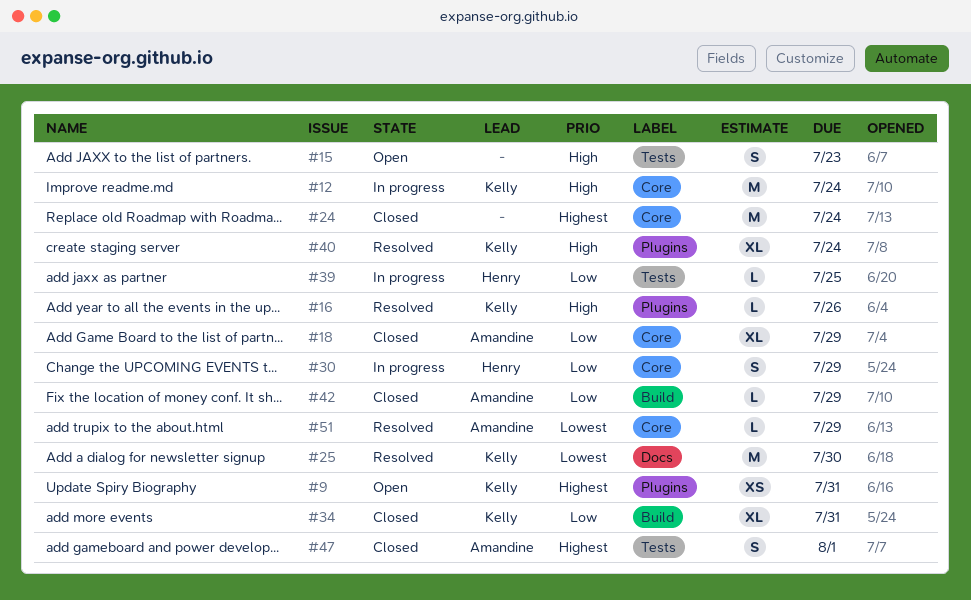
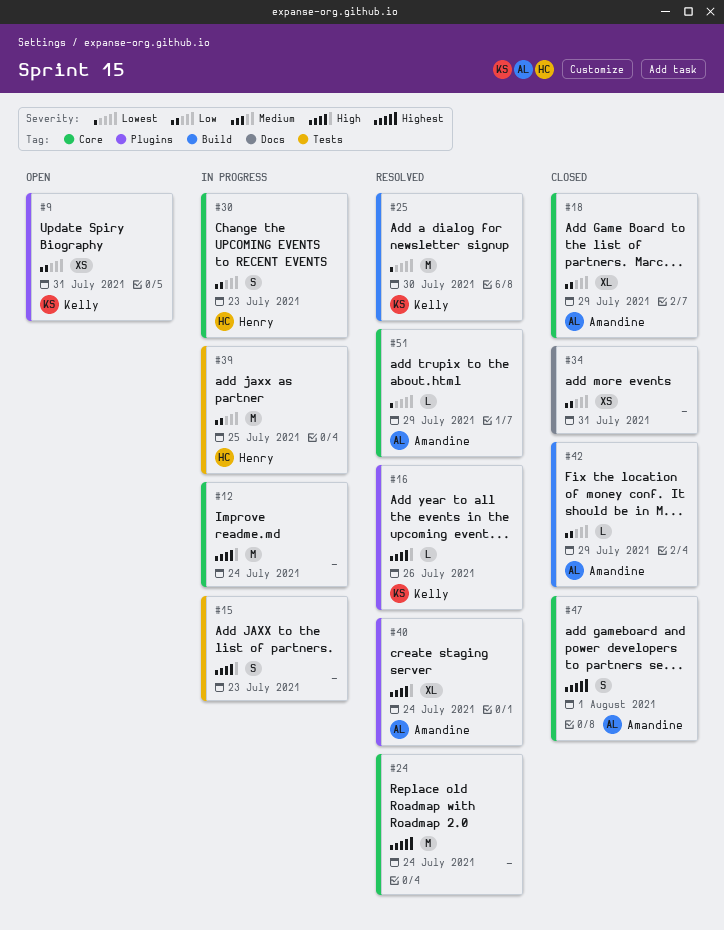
#9, priority: Highest -> Low
#12, owner: Kelly -> none
#15, status: Open -> In progress
#24, status: Closed -> Resolved
#25, label: Docs -> Build
#30, due: Jul 29 -> Jul 23
#34, owner: Kelly -> none
#34, label: Build -> Docs
#34, estimate: XL -> XS
#39, estimate: L -> M
#40, owner: Kelly -> Amandine
#47, label: Tests -> Core

